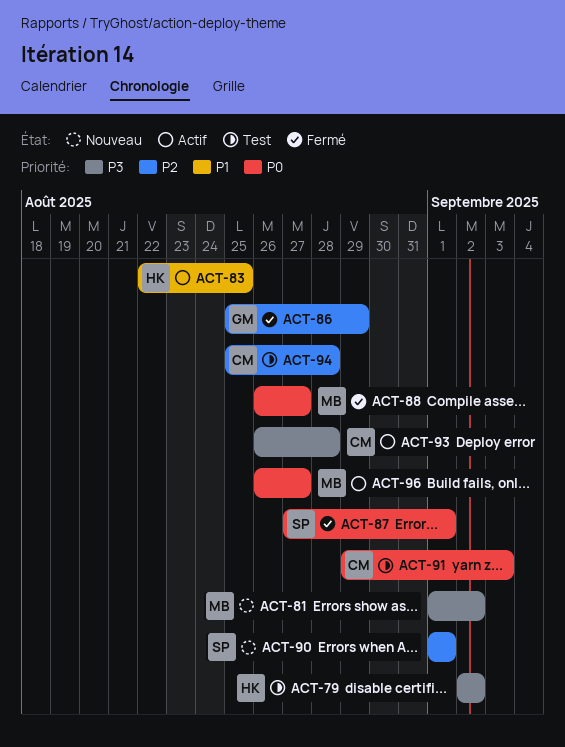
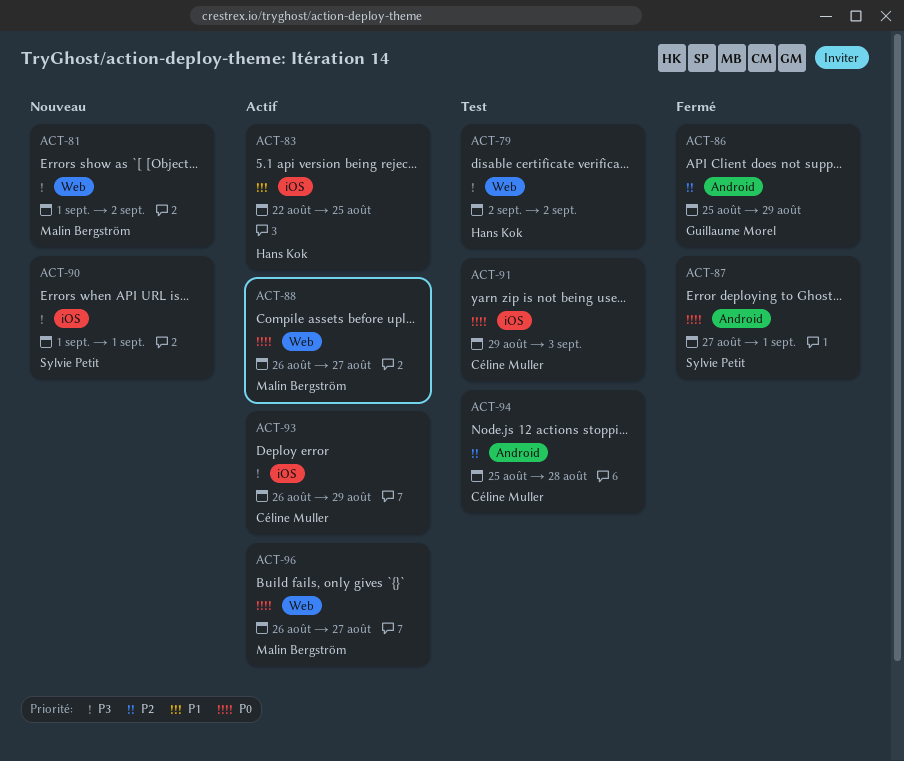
ACT-88, status: Fermé -> Actif
ACT-90, priority: P2 -> P3
ACT-93, due: Aug 28 -> Aug 29

